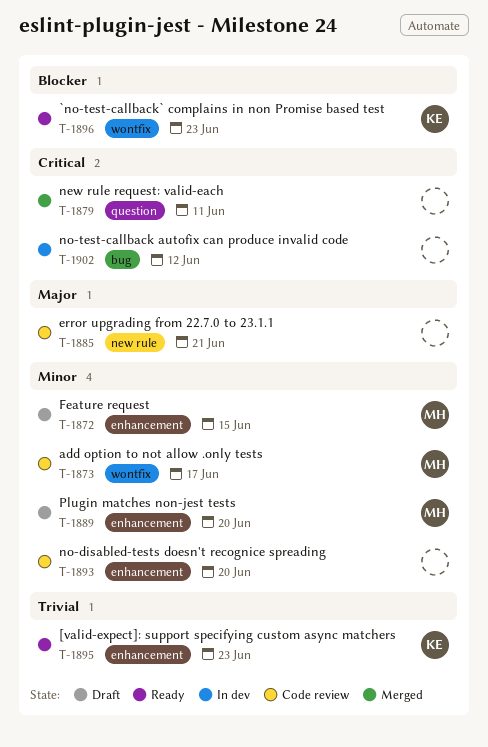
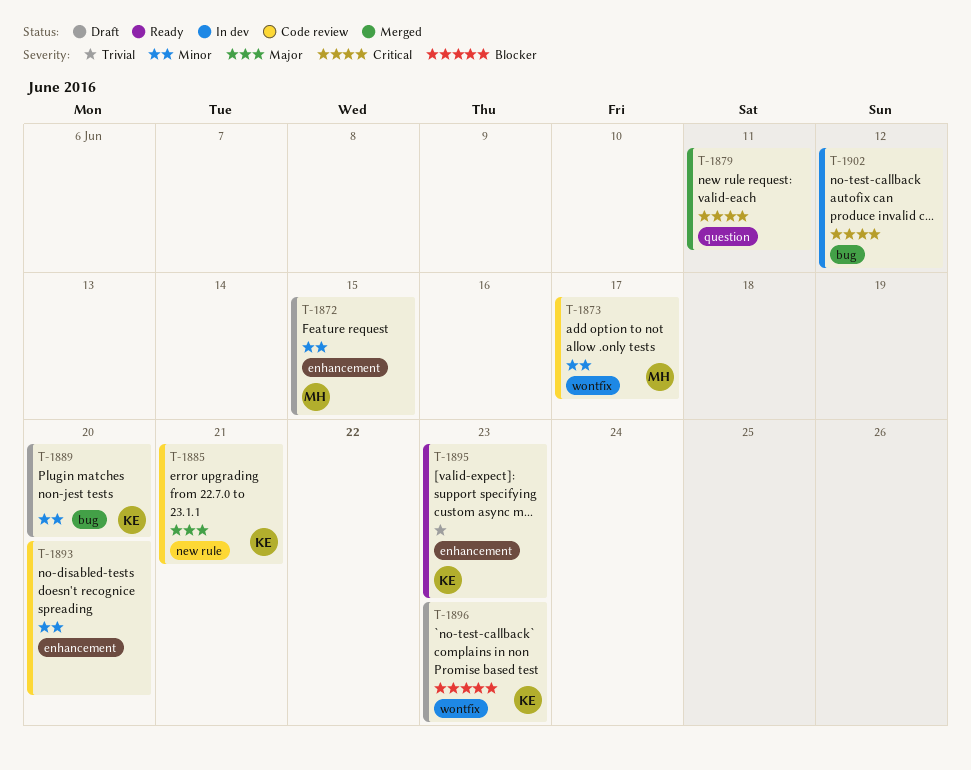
T-1885, owner: none -> KE
T-1889, owner: MH -> KE
T-1889, label: enhancement -> bug
T-1896, status: Ready -> Draft

